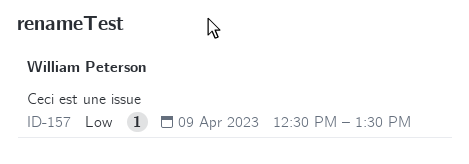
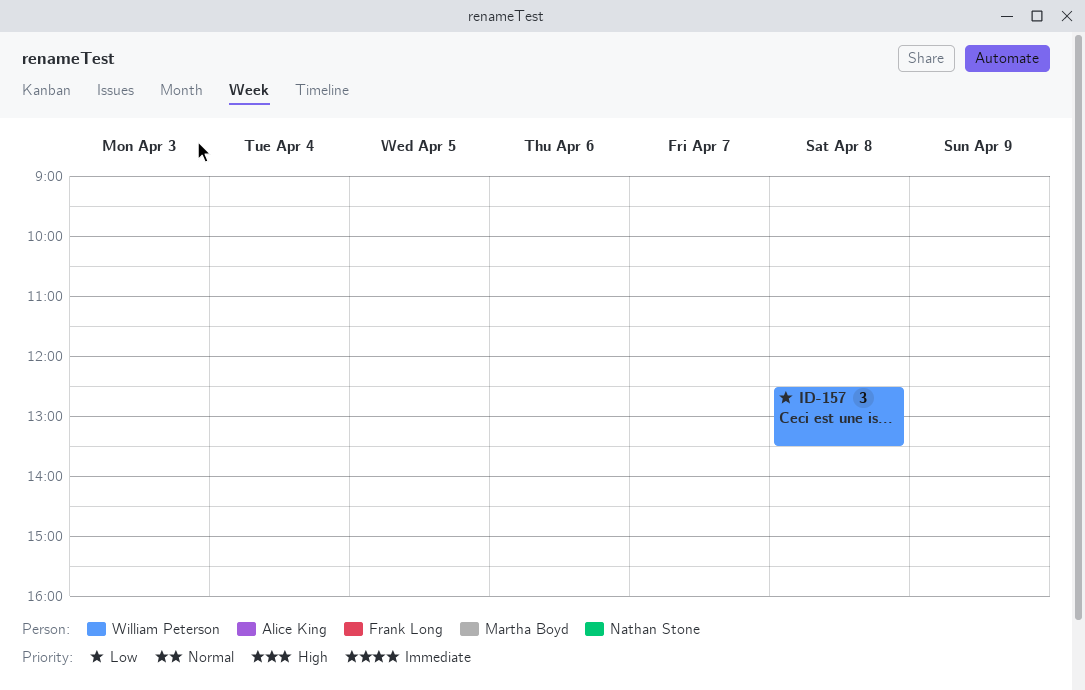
ID-157, estimate: 1 -> 3
ID-157, day: Apr 9 -> Apr 8

